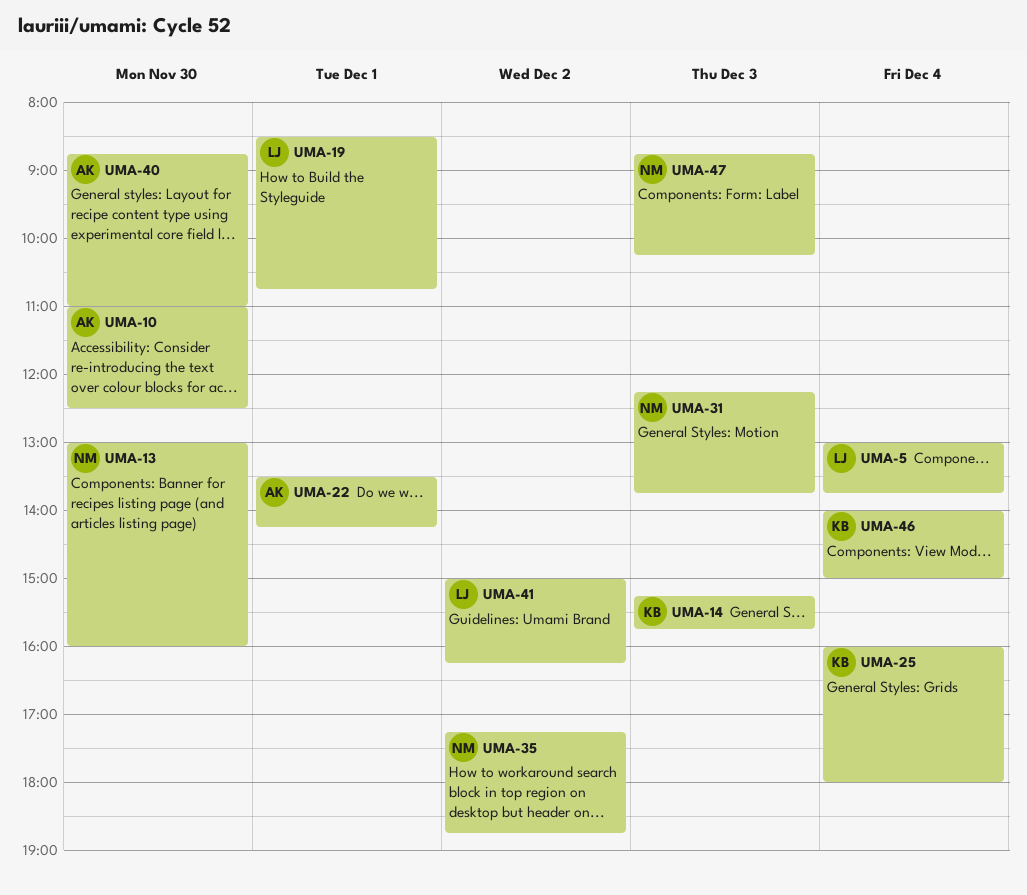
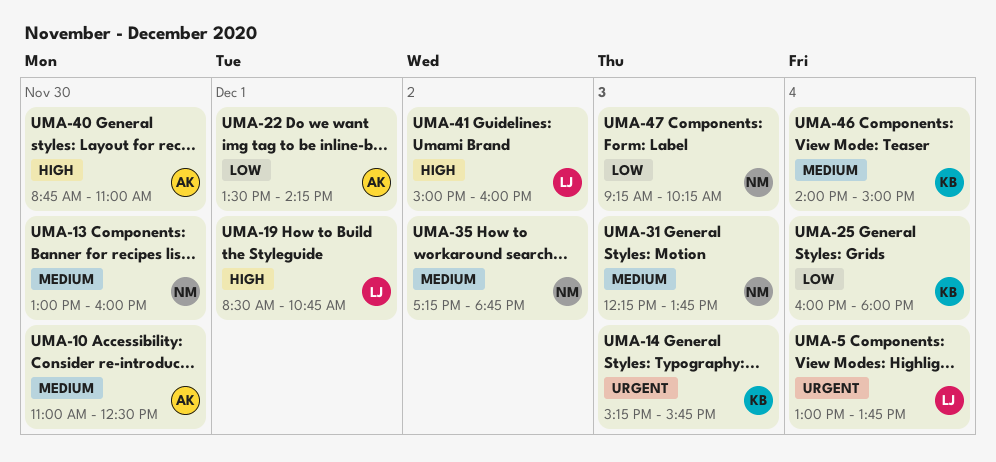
UMA-41, ends: 16:15 -> 16:00
UMA-47, begins: 08:45 -> 09:15

